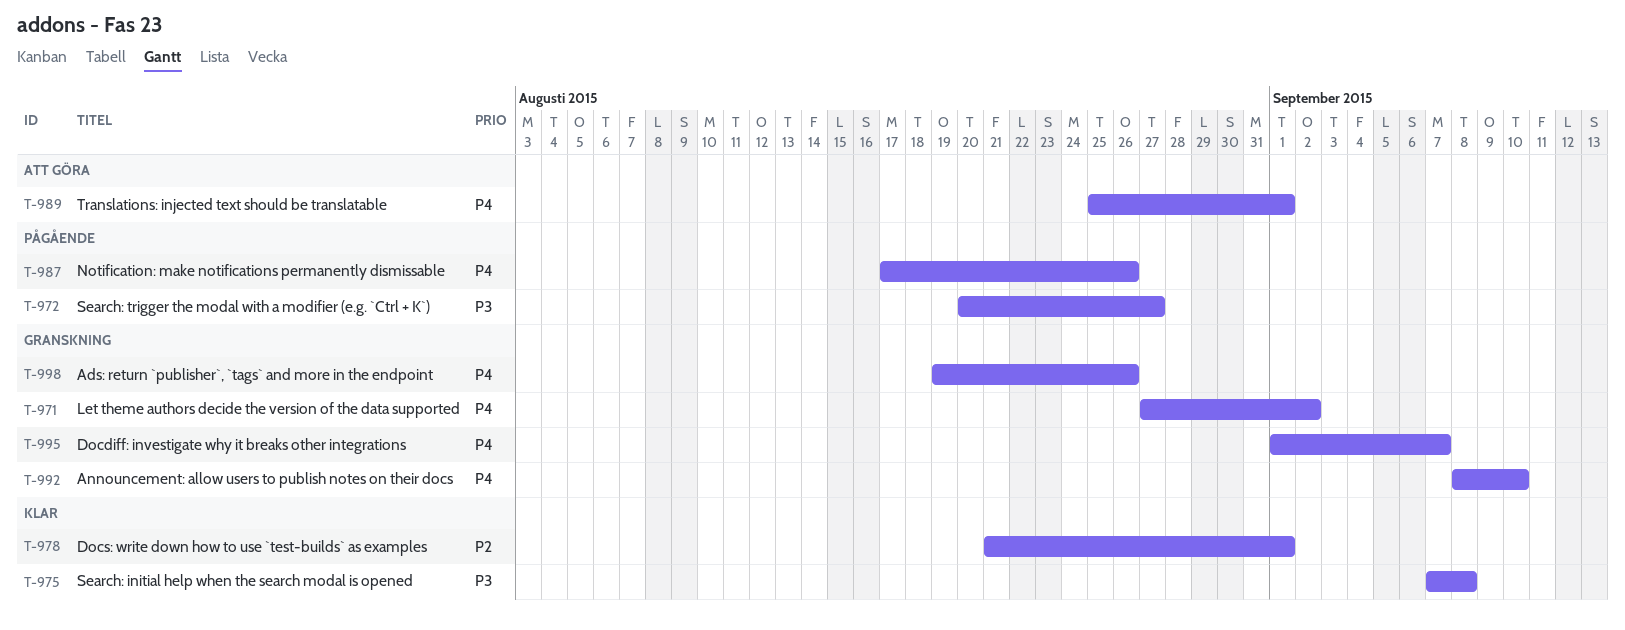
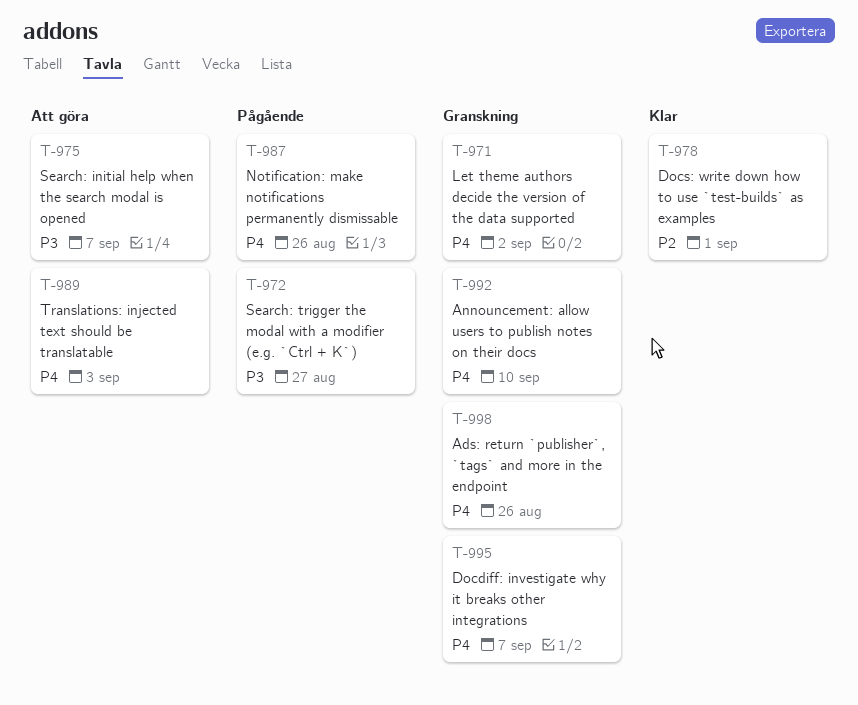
T-975, status: Klar -> Att göra
T-975, due: Sep 8 -> Sep 7
T-989, due: Sep 1 -> Sep 3

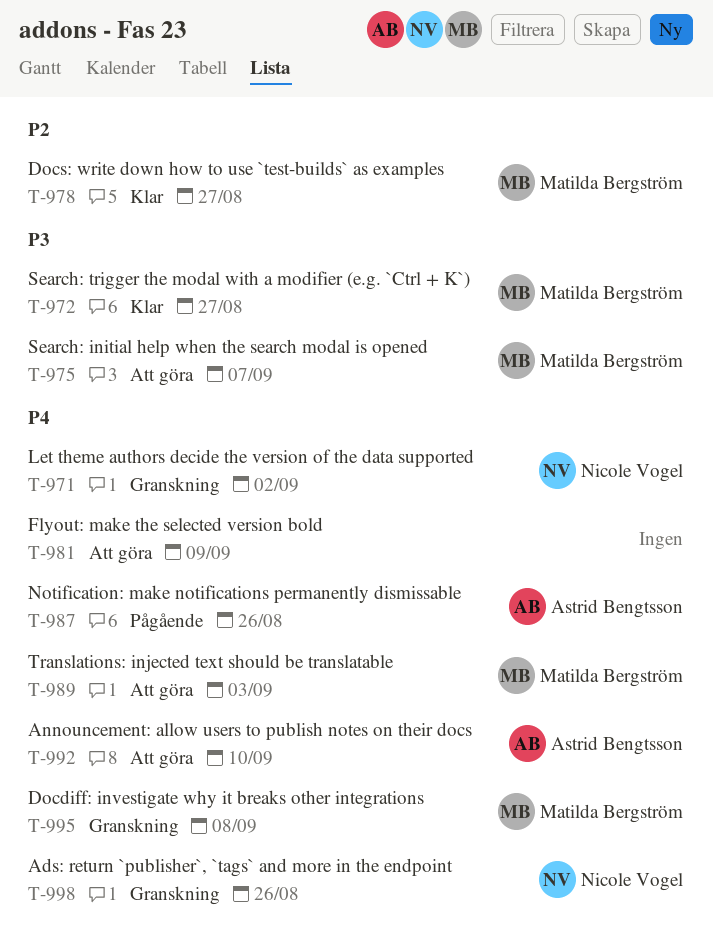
T-972, status: Pågående -> Klar
T-978, due: Sep 1 -> Aug 27
T-981: none -> present
T-992, status: Granskning -> Att göra
T-995, due: Sep 7 -> Sep 8

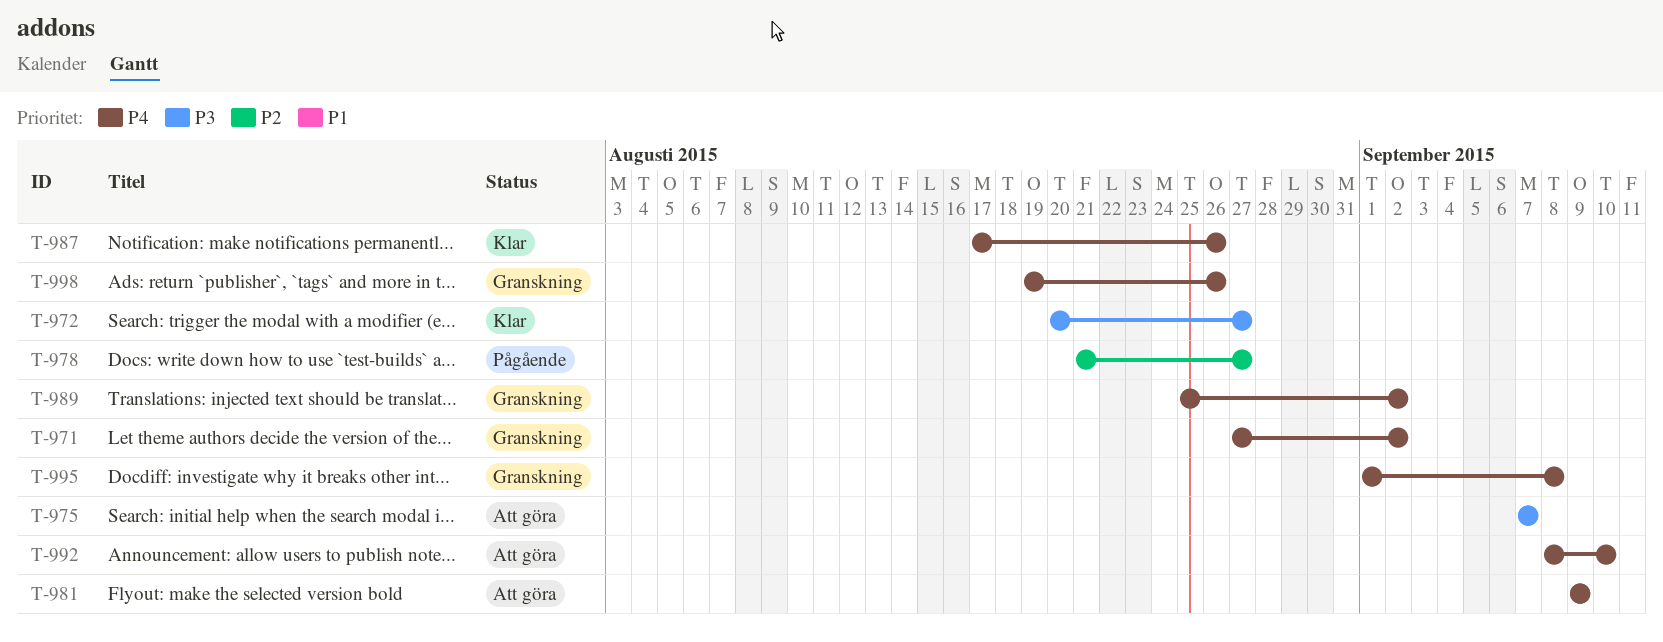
T-978, status: Klar -> Pågående
T-987, status: Pågående -> Klar
T-989, status: Att göra -> Granskning
T-989, due: Sep 3 -> Sep 2

